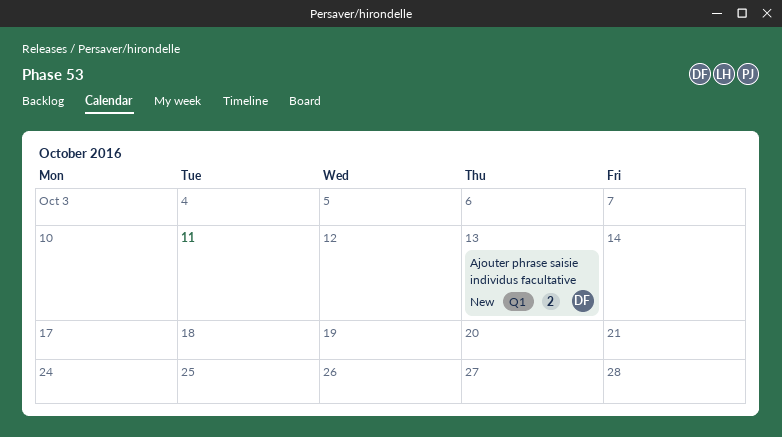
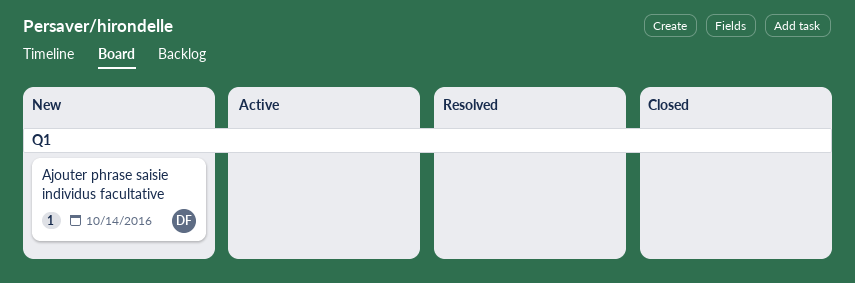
Ajouter phrase saisie individus facultative, estimate: 2 -> 1
Ajouter phrase saisie individus facultative, due: Oct 13 -> Oct 14

